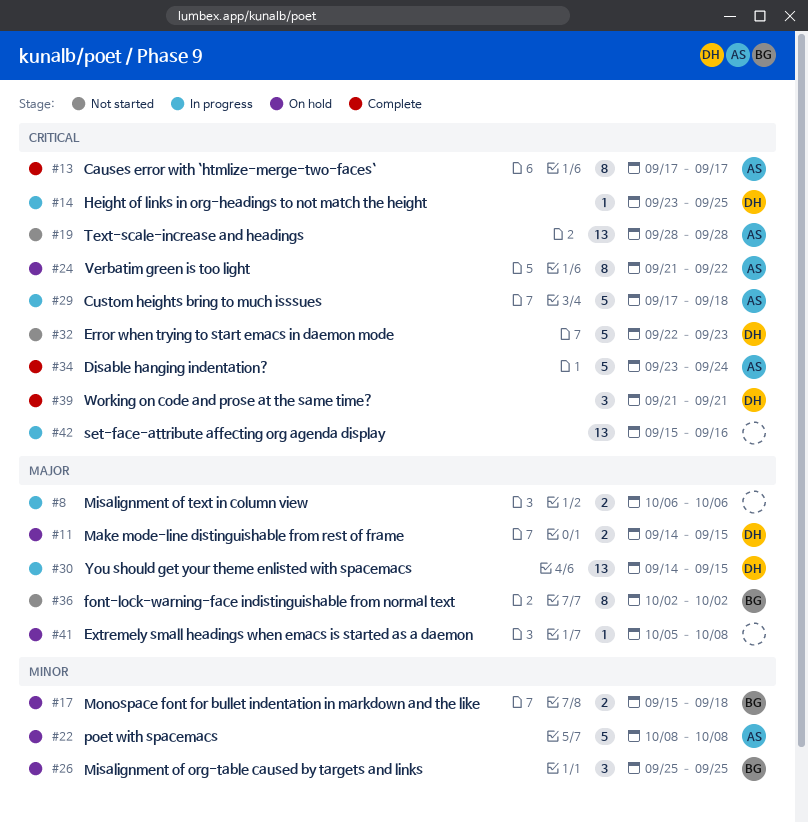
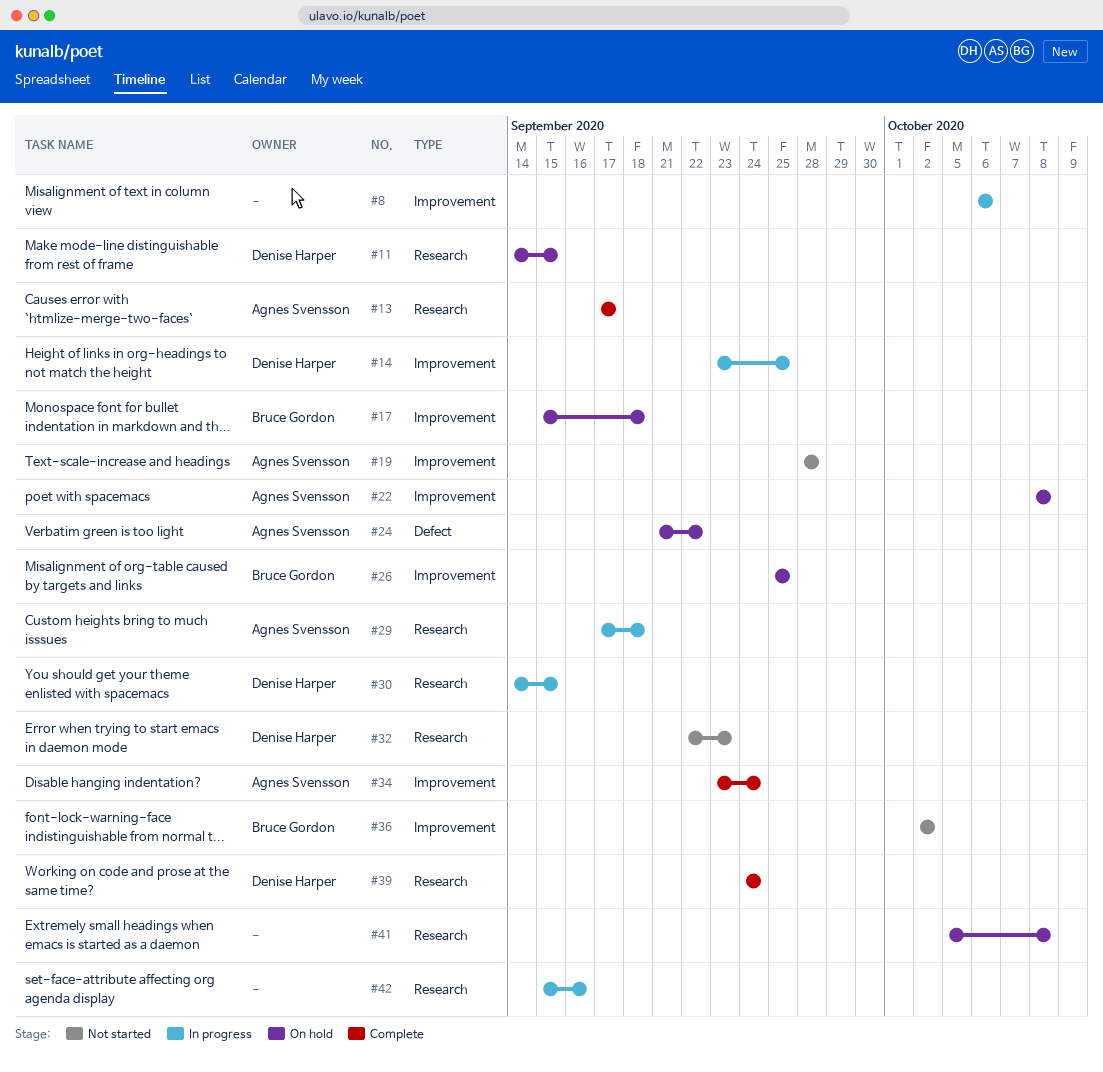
#39, start: Sep 21 -> Sep 24
#39, due: Sep 21 -> Sep 24

